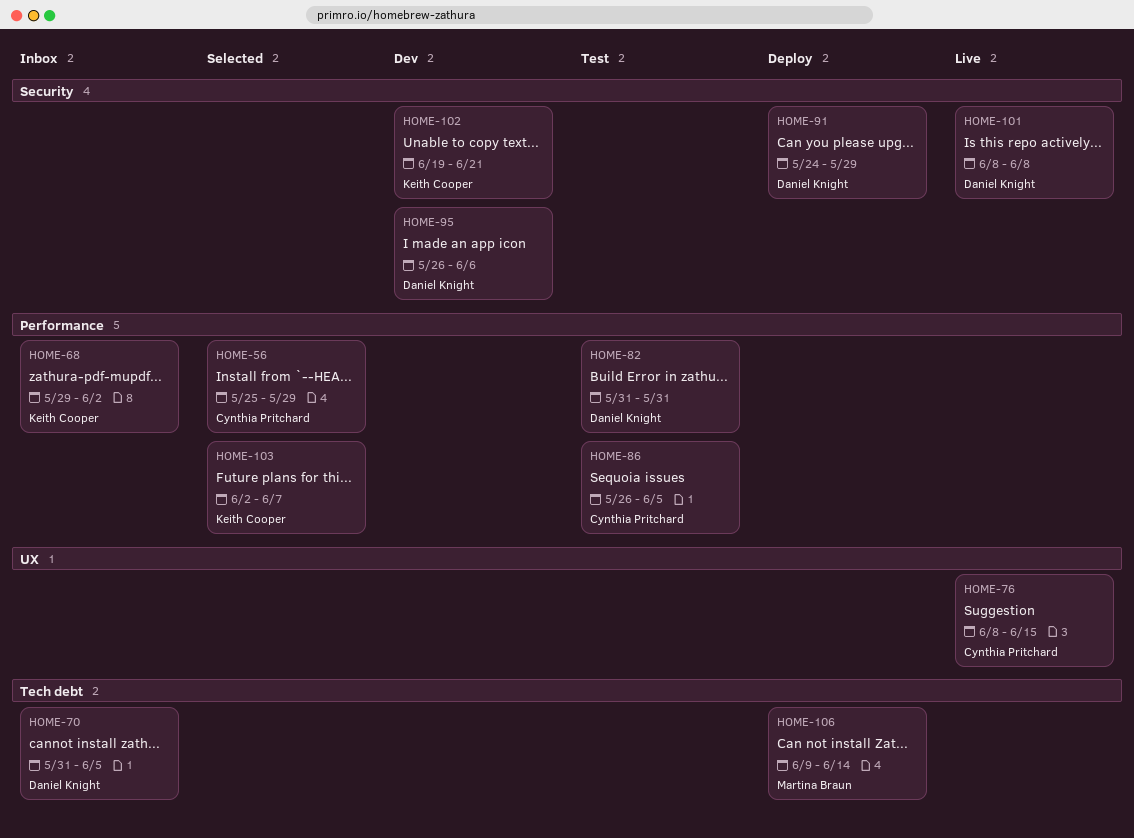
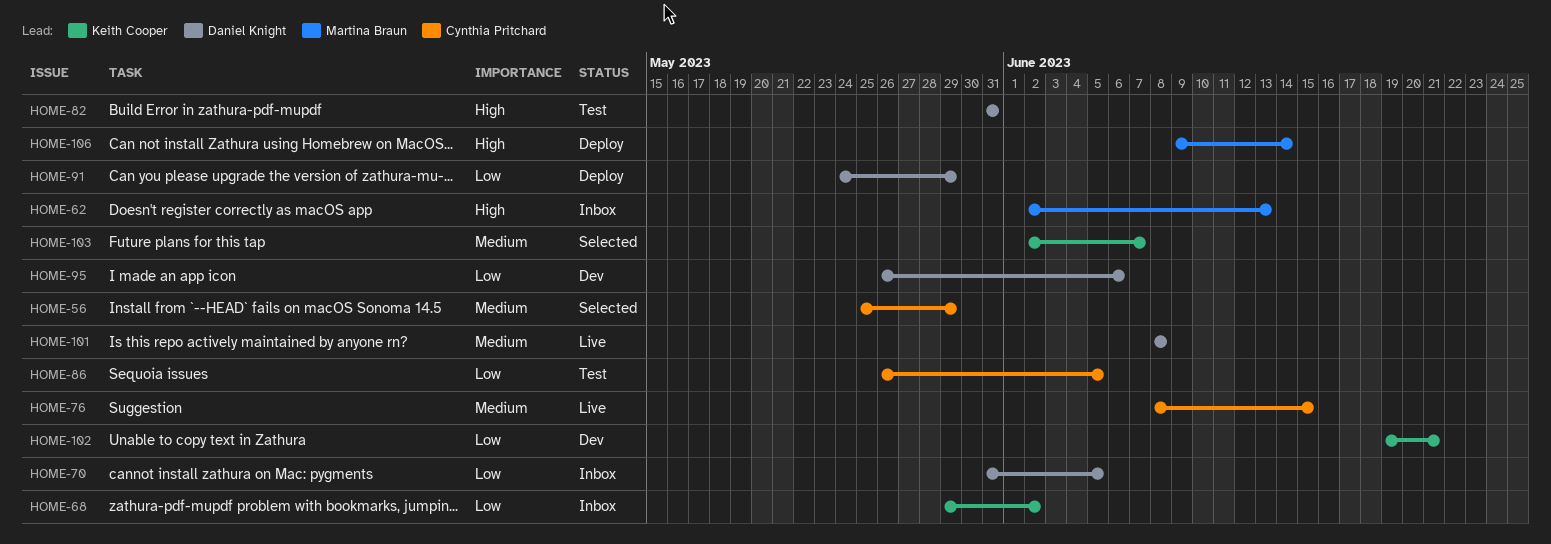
HOME-62: none -> present

